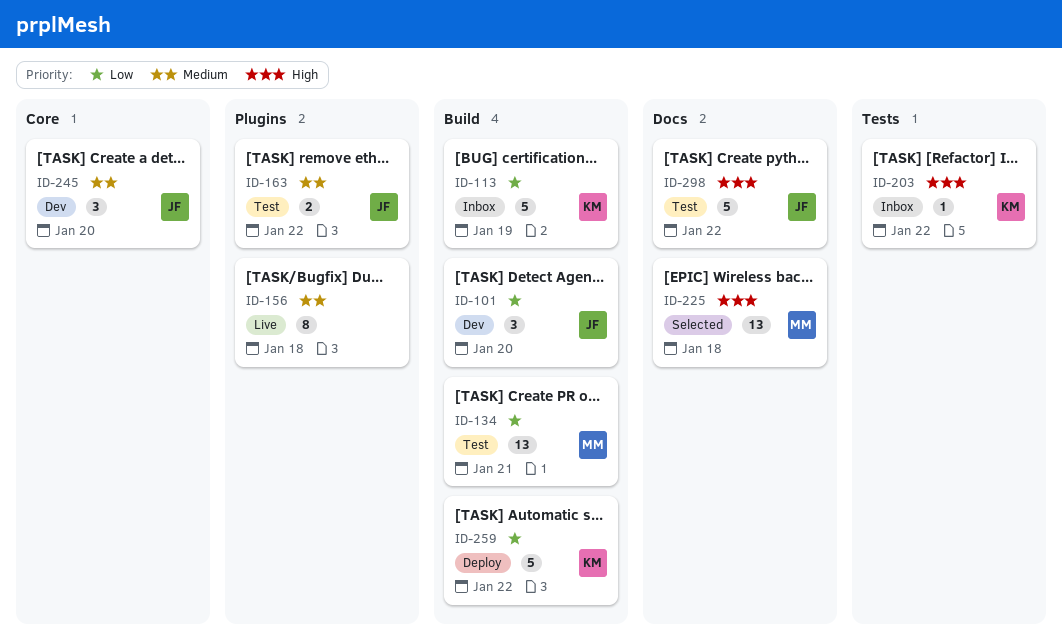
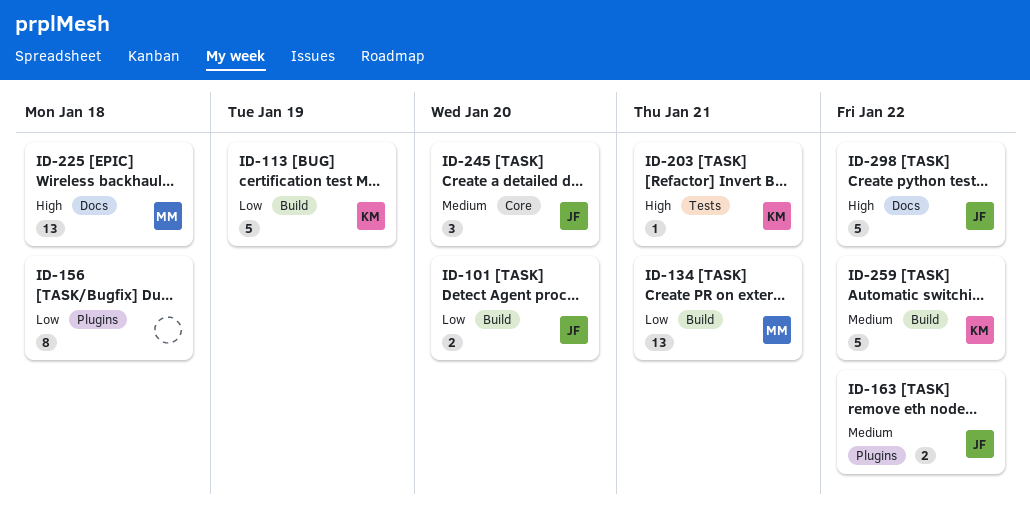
ID-101, estimate: 3 -> 2
ID-156, priority: Medium -> Low
ID-203, due: Jan 22 -> Jan 21
ID-259, priority: Low -> Medium

